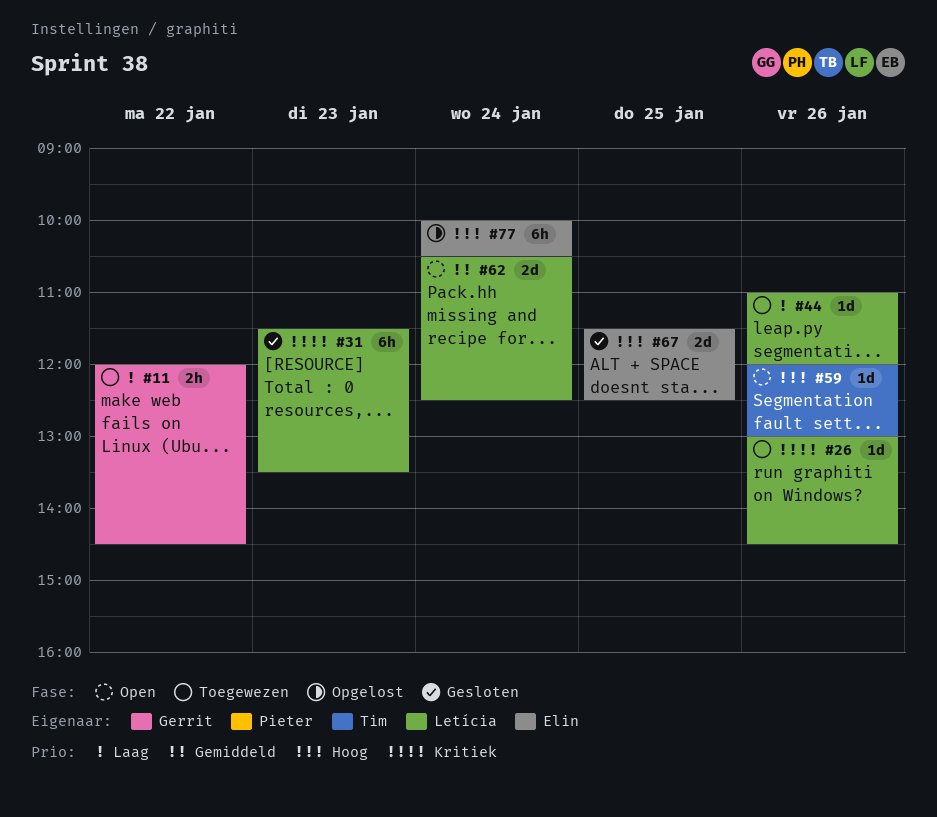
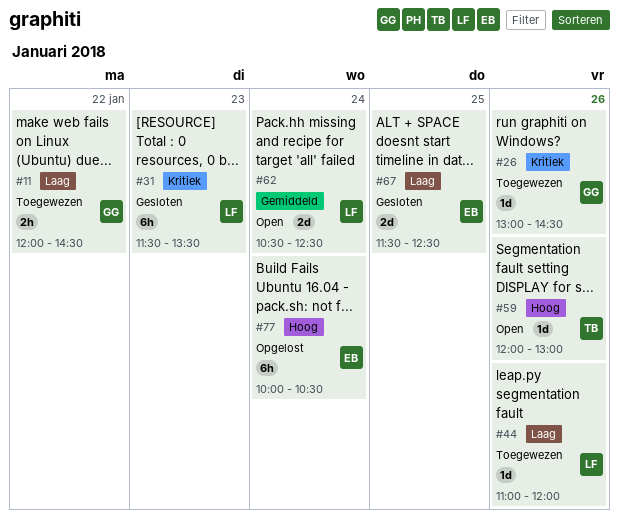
#26, owner: Letícia -> Gerrit
#67, priority: Hoog -> Laag

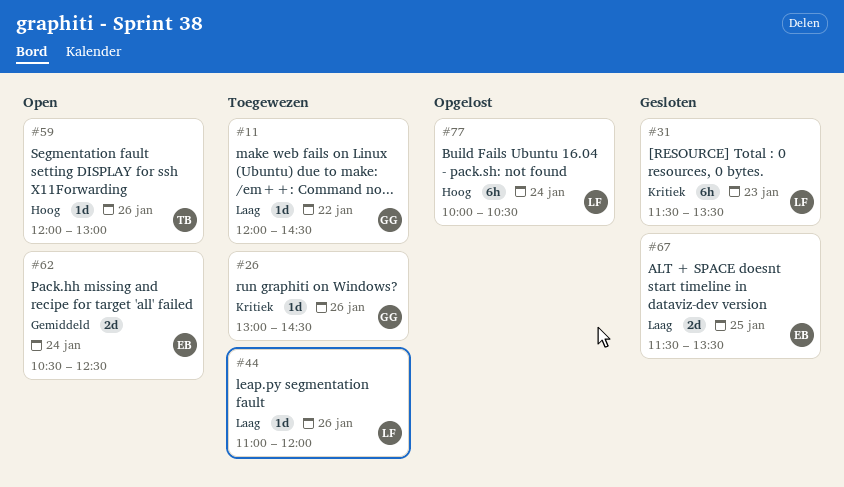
#11, estimate: 2h -> 1d
#62, owner: LF -> EB
#67, ends: 12:30 -> 13:30
#77, owner: EB -> LF

